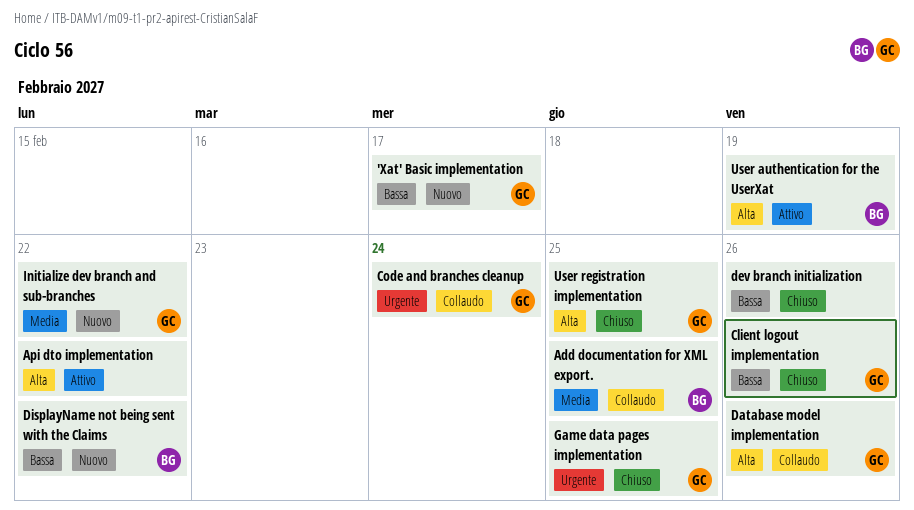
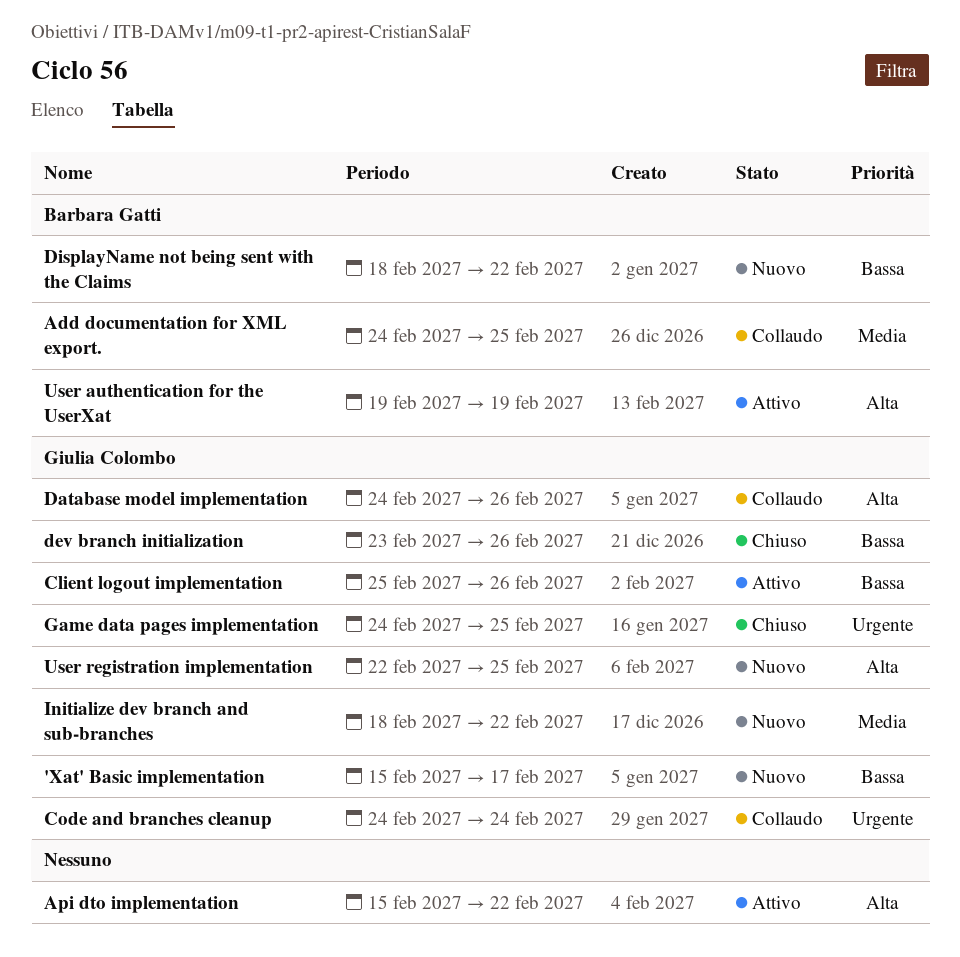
Client logout implementation, status: Chiuso -> Attivo
dev branch initialization, owner: none -> Giulia Colombo
User registration implementation, status: Chiuso -> Nuovo

